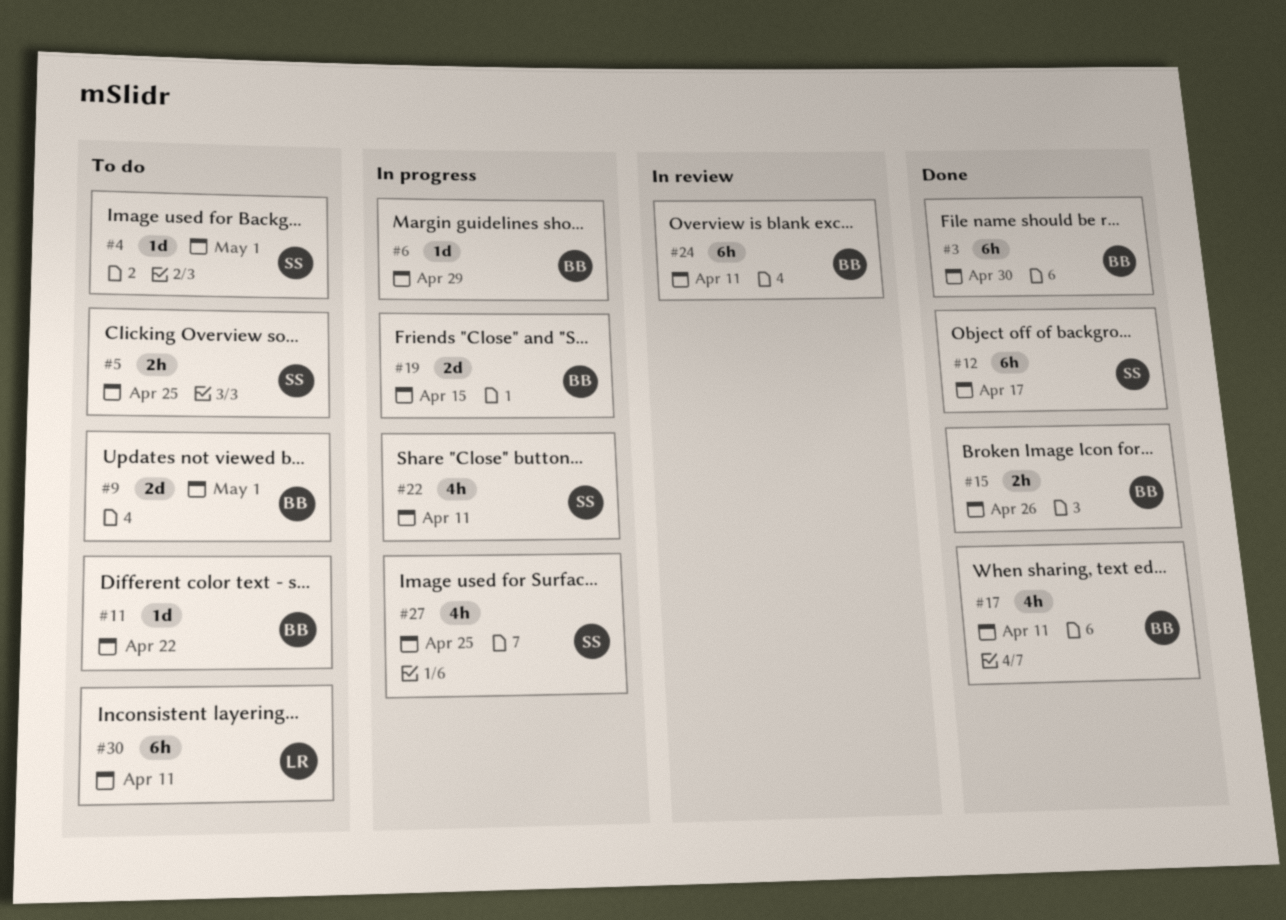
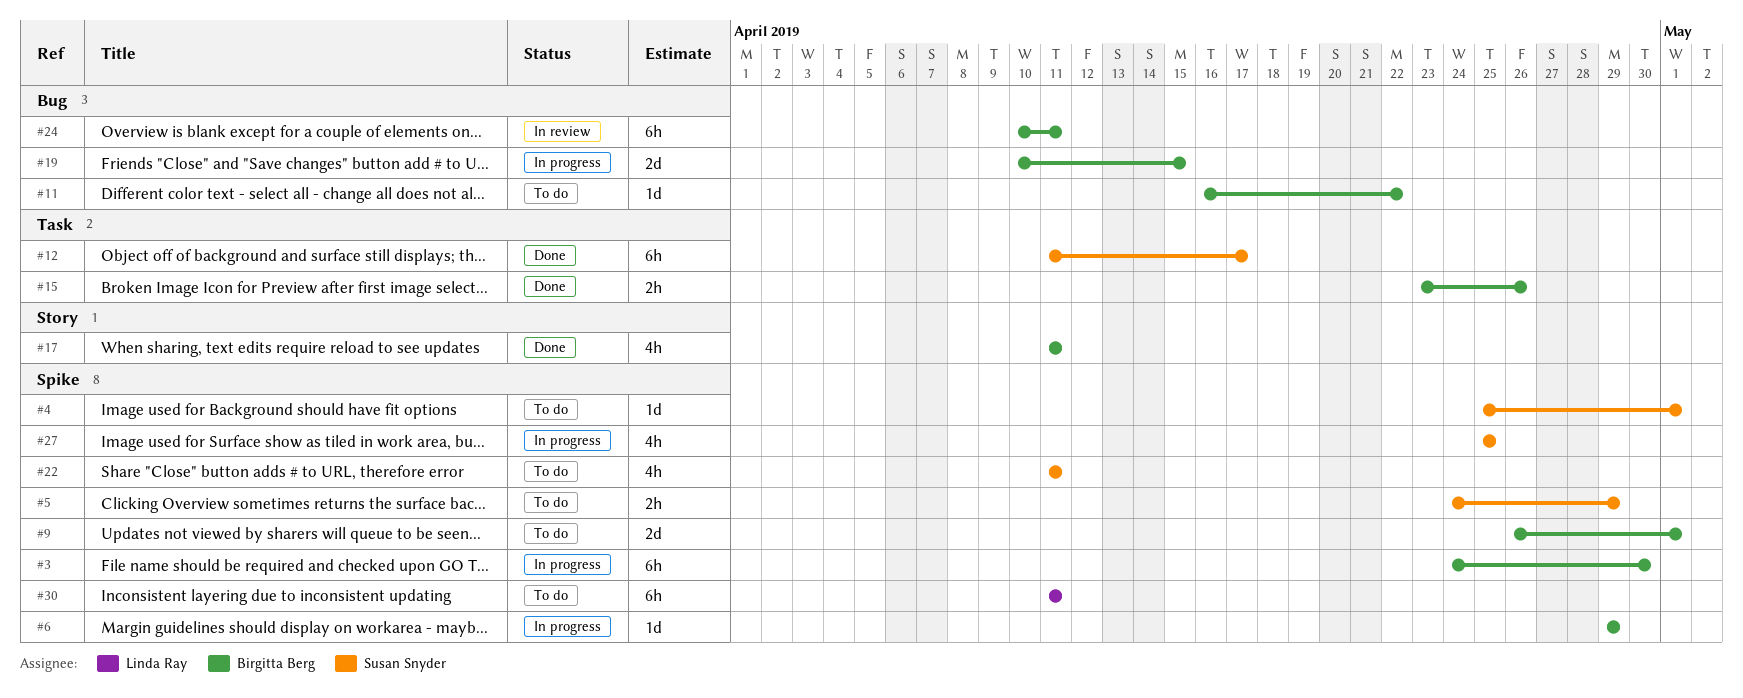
#3, status: Done -> In progress
#5, due: Apr 25 -> Apr 29
#22, status: In progress -> To do

